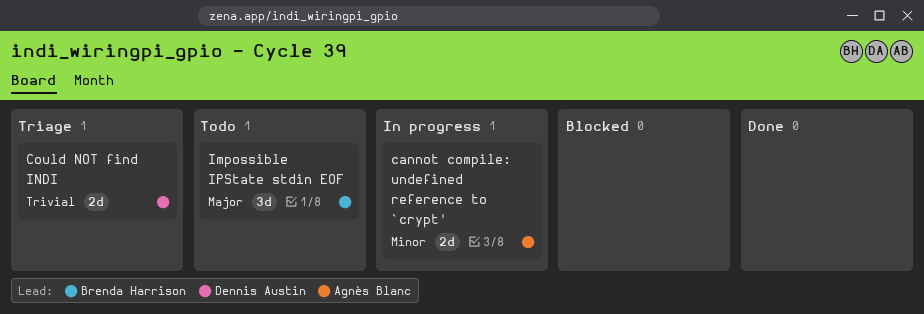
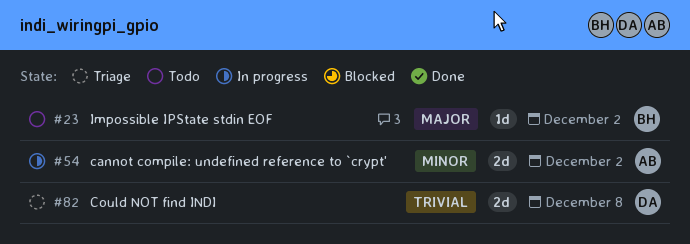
Impossible IPState stdin EOF, estimate: 3d -> 1d

